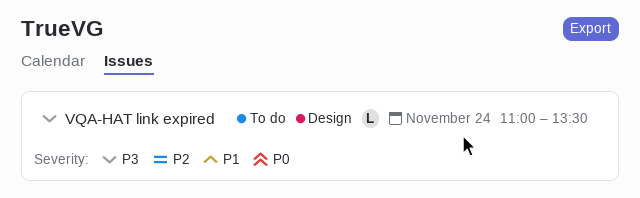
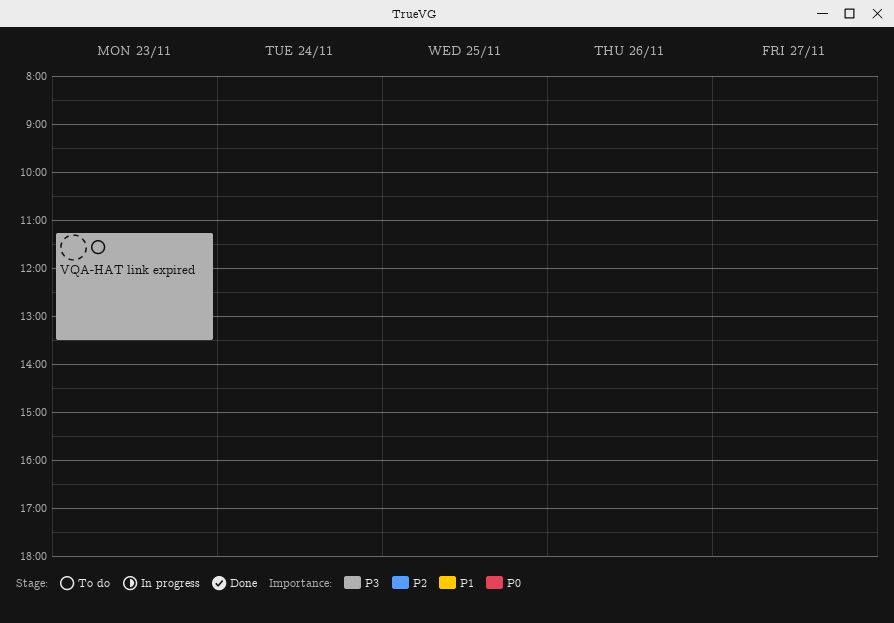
VQA-HAT link expired, day: Nov 24 -> Nov 23
VQA-HAT link expired, begins: 11:00 -> 11:15

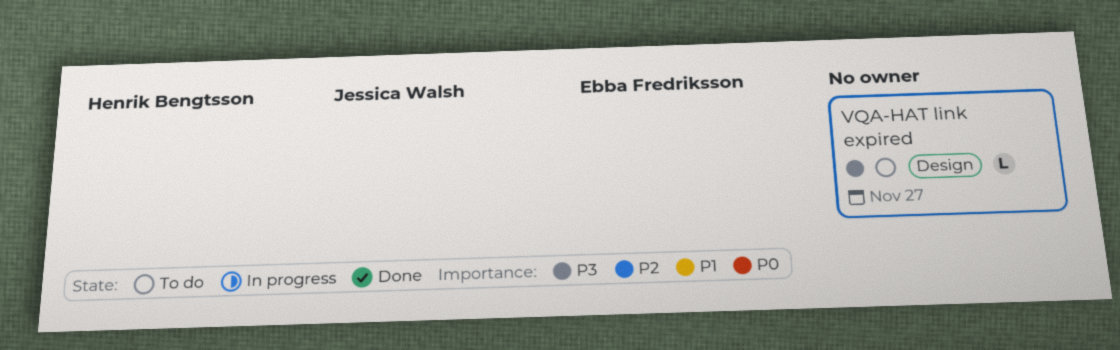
VQA-HAT link expired, day: Nov 23 -> Nov 27

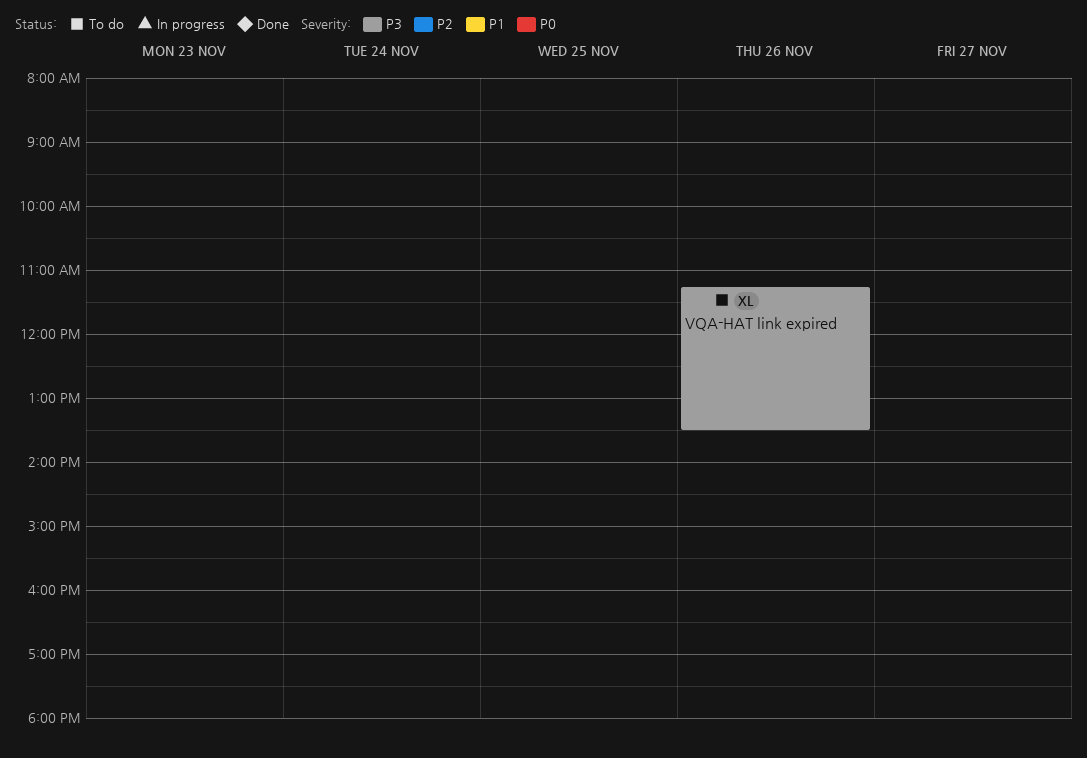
VQA-HAT link expired, estimate: L -> XL
VQA-HAT link expired, day: Nov 27 -> Nov 26

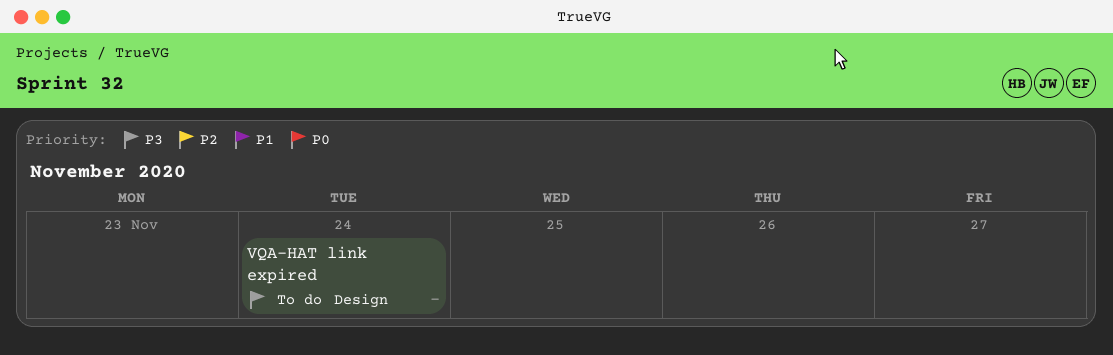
VQA-HAT link expired, day: Nov 26 -> Nov 24

